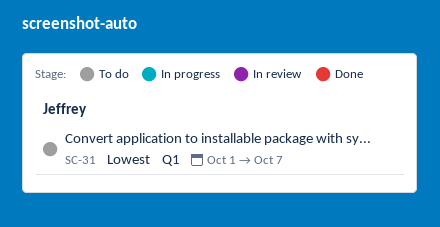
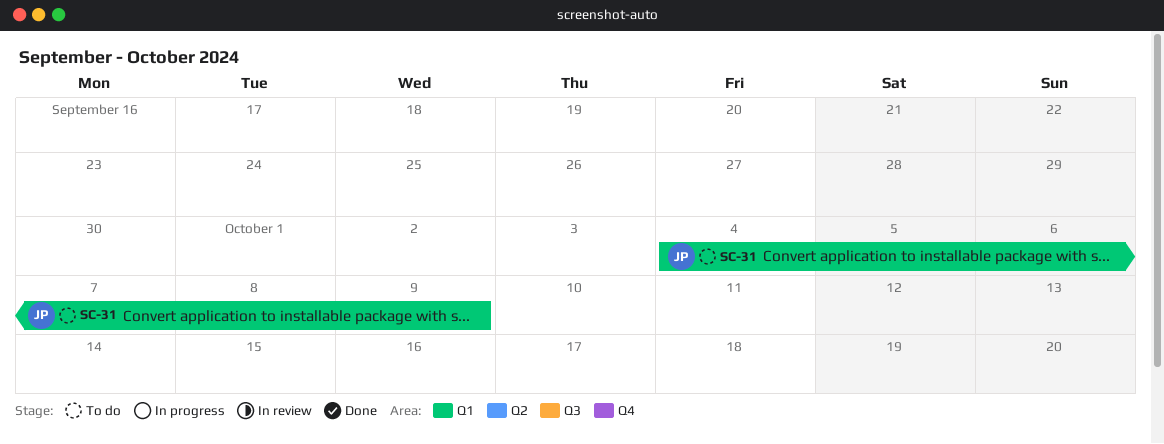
SC-31, start: Oct 1 -> Oct 4
SC-31, due: Oct 7 -> Oct 9

